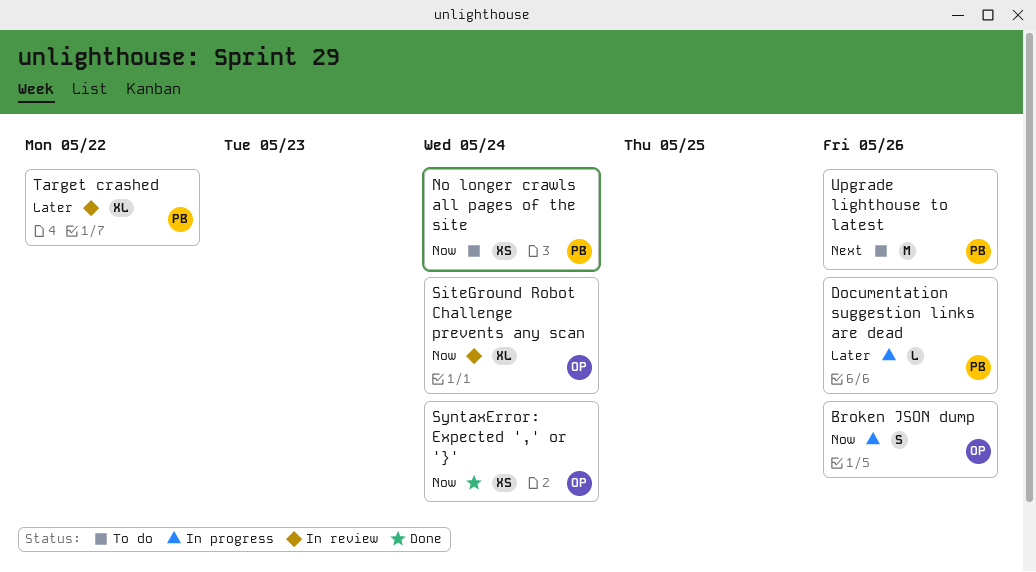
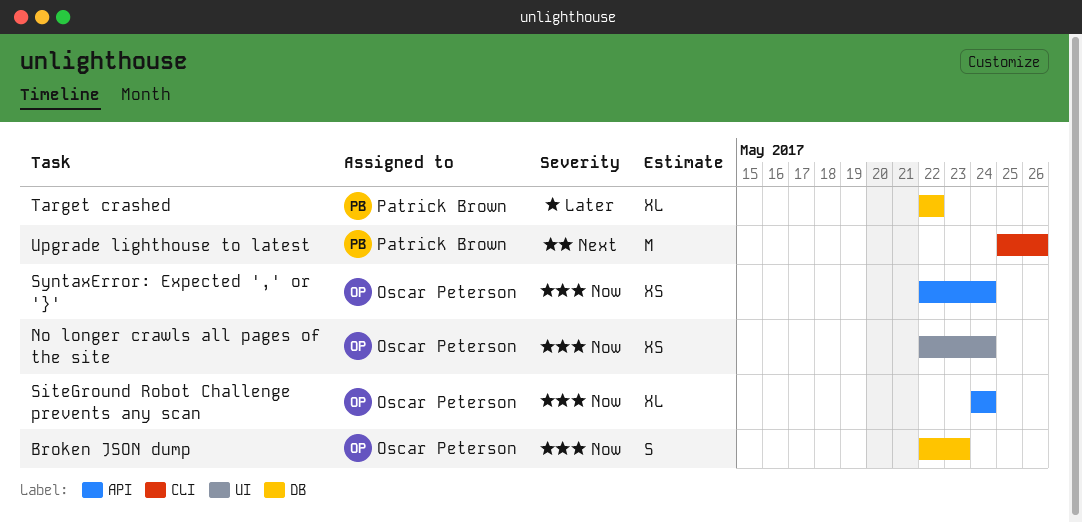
Broken JSON dump, due: May 26 -> May 23
Documentation suggestion links are dead: present -> none
No longer crawls all pages of the site, owner: Patrick Brown -> Oscar Peterson

